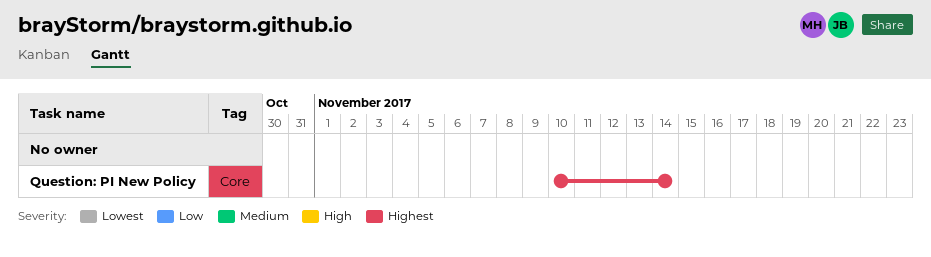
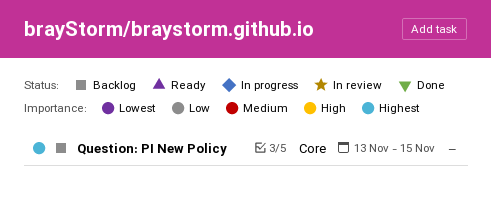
Question: PI New Policy, start: Nov 10 -> Nov 13
Question: PI New Policy, due: Nov 14 -> Nov 15

